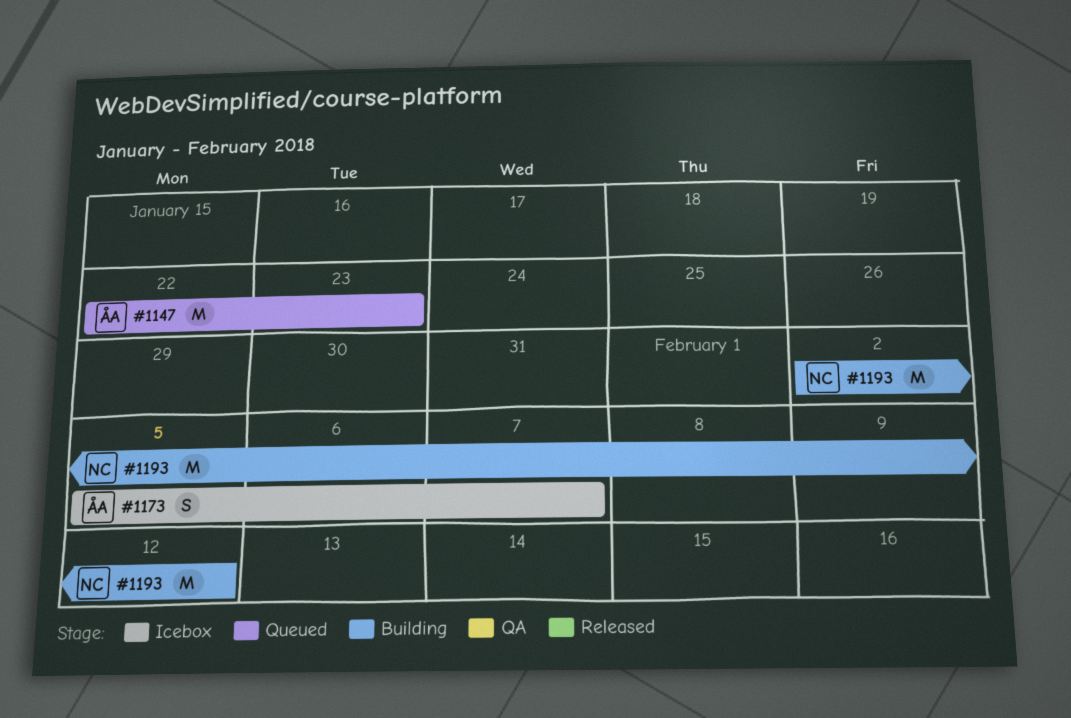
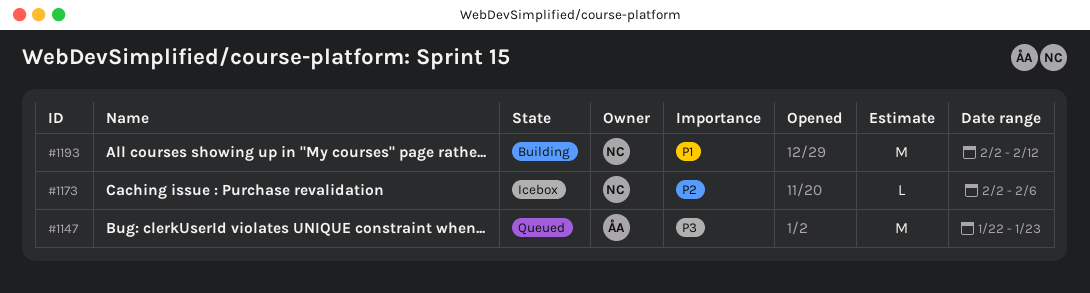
#1173, owner: ÅA -> NC
#1173, estimate: S -> L
#1173, start: Feb 5 -> Feb 2
#1173, due: Feb 7 -> Feb 6

